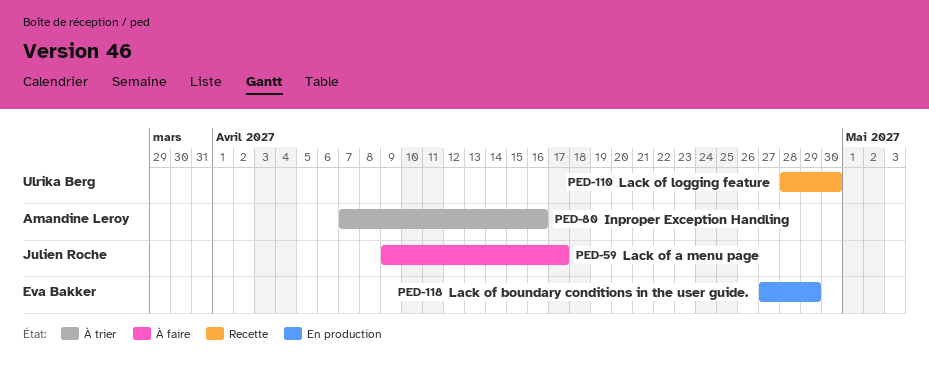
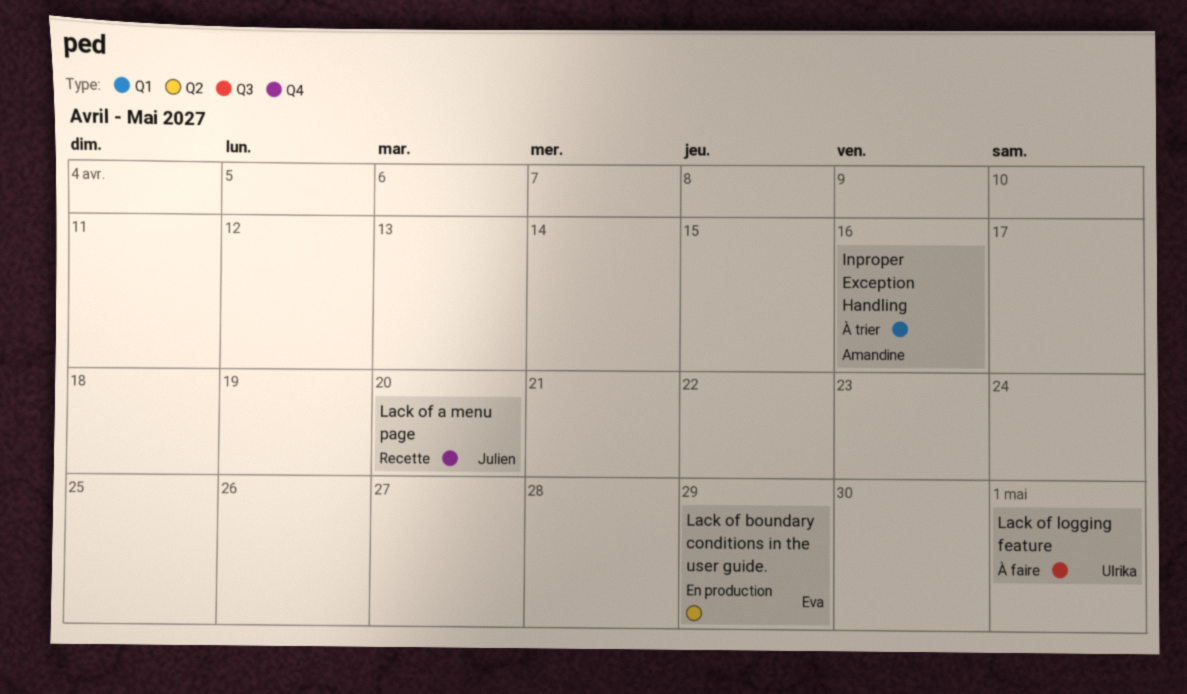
Lack of a menu page, status: À faire -> Recette
Lack of a menu page, due: Apr 17 -> Apr 20
Lack of logging feature, status: Recette -> À faire
Lack of logging feature, due: Apr 30 -> May 1

